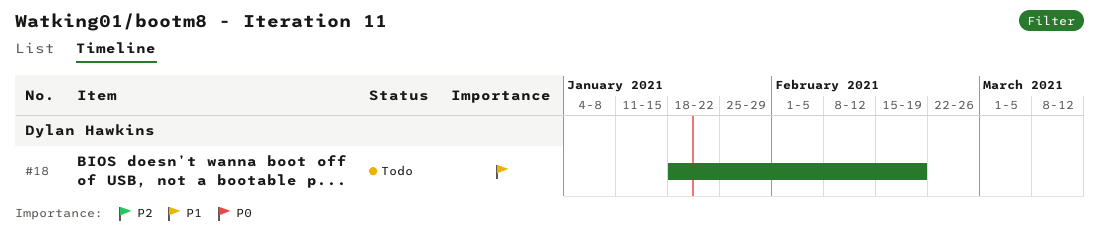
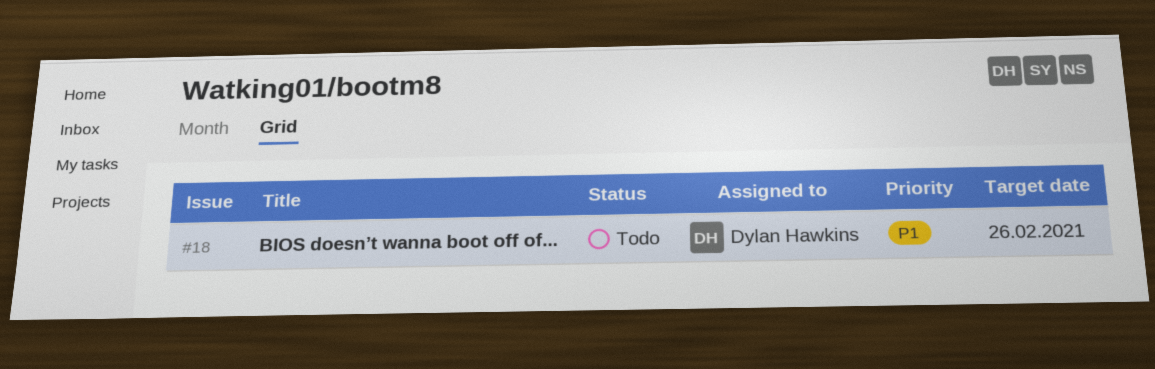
#18, due: Feb 19 -> Feb 26

